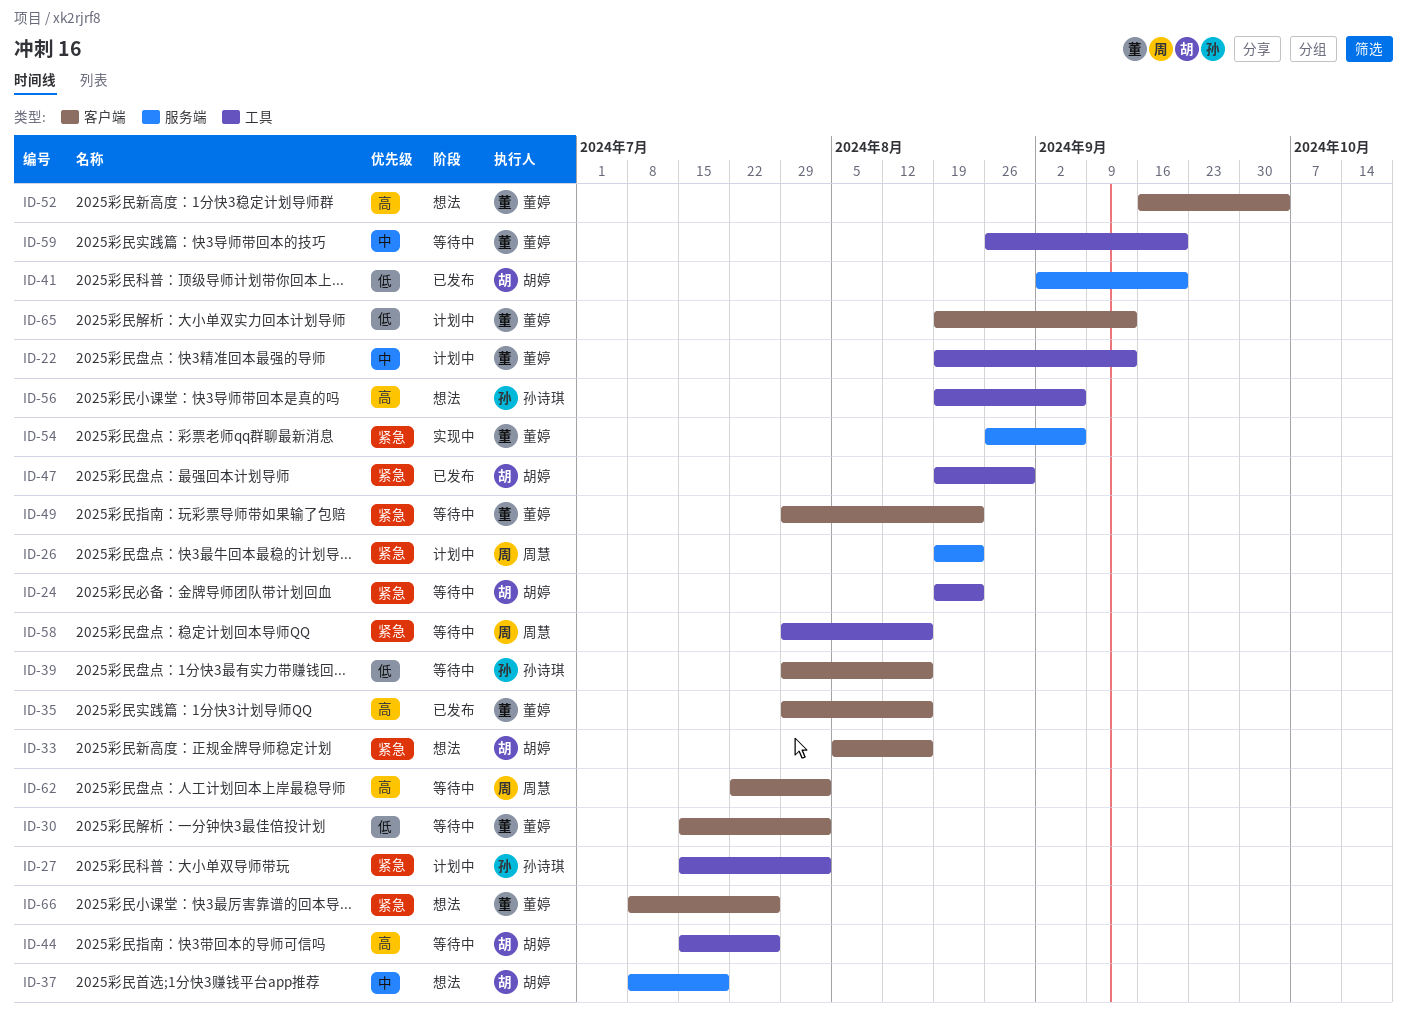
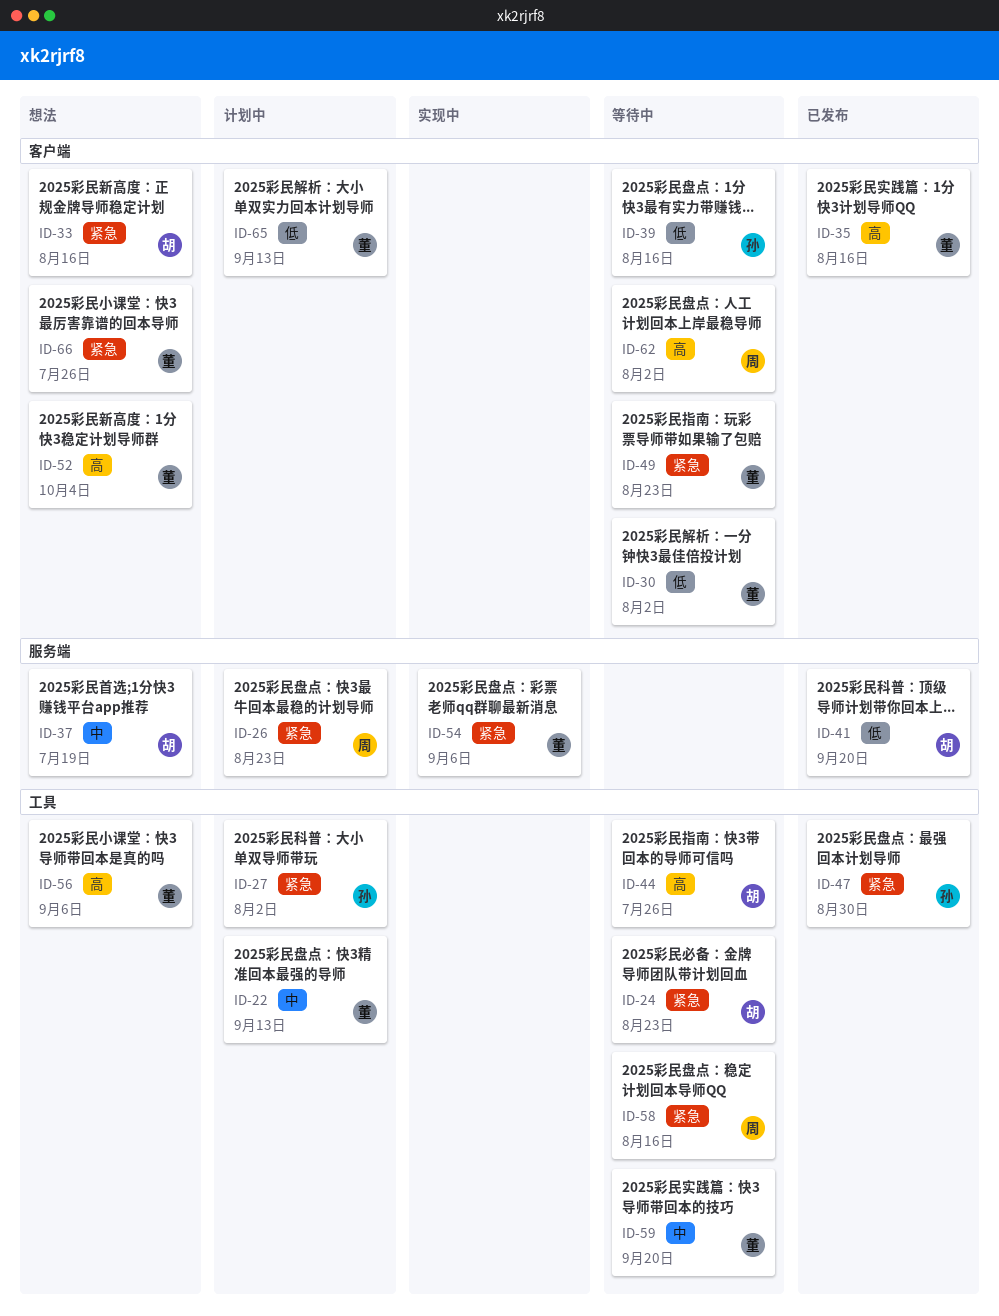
ID-47, owner: 胡婷 -> 孙诗琪
ID-56, owner: 孙诗琪 -> 董婷

